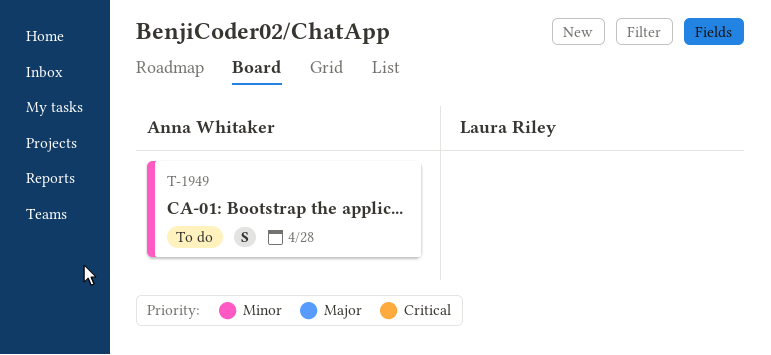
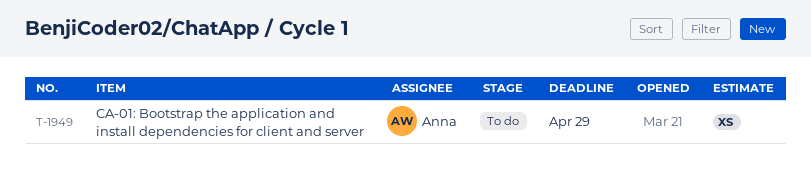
T-1949, estimate: S -> XS
T-1949, due: Apr 28 -> Apr 29

